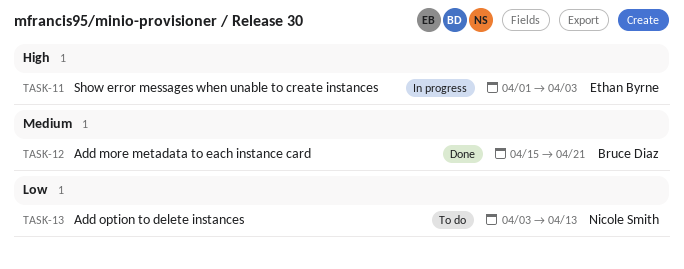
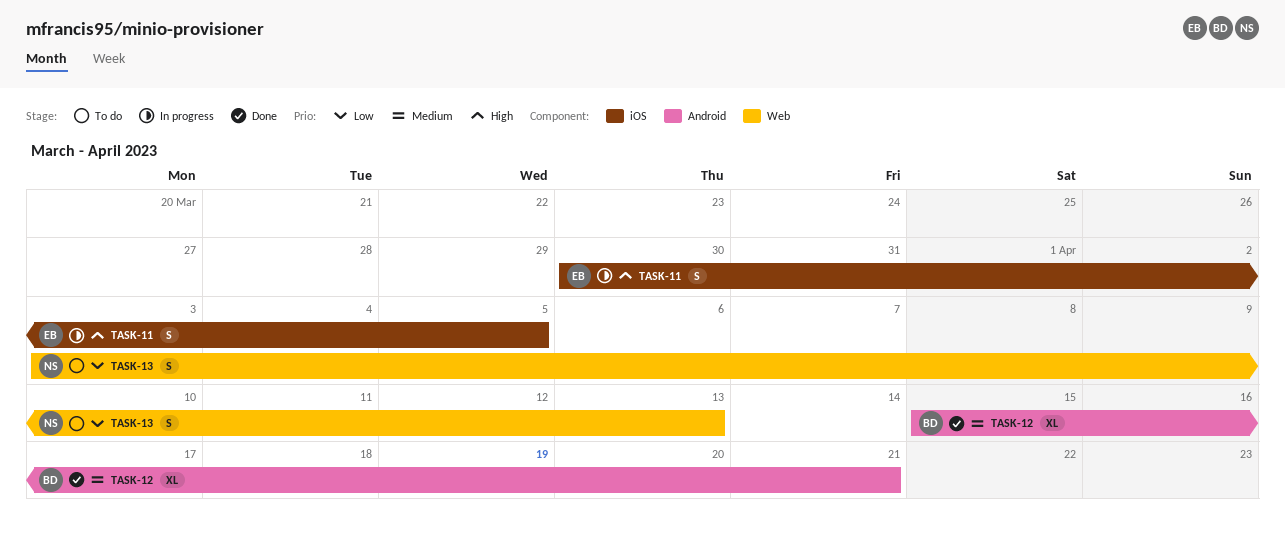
TASK-11, start: Apr 1 -> Mar 30
TASK-11, due: Apr 3 -> Apr 5

